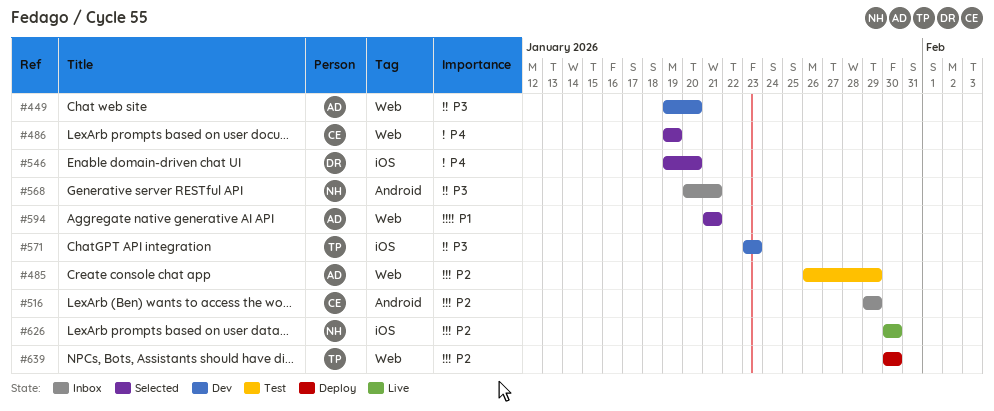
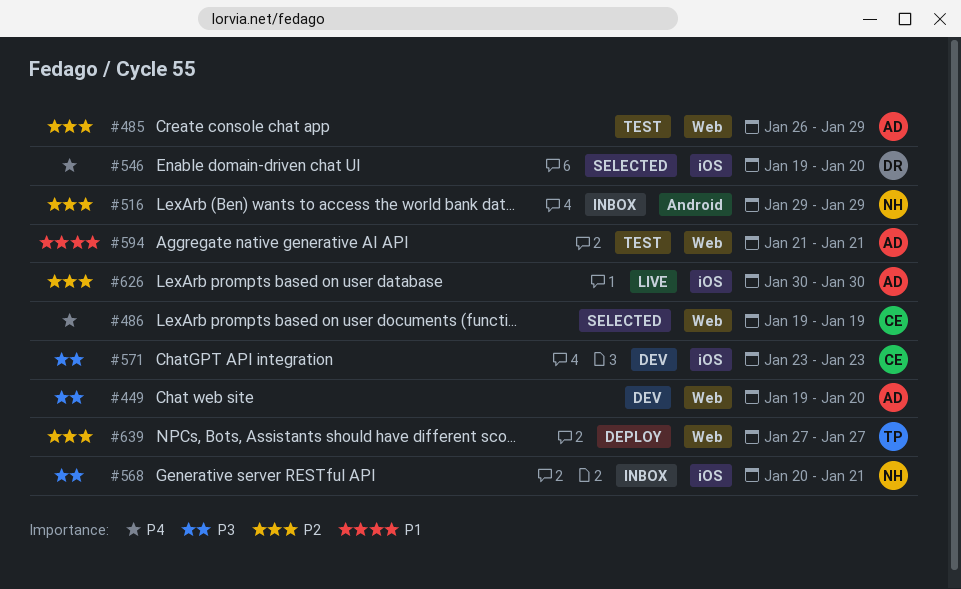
#516, owner: CE -> NH
#568, label: Android -> iOS
#571, owner: TP -> CE
#594, status: Selected -> Test
#626, owner: NH -> AD
#639, start: Jan 30 -> Jan 27
#639, due: Jan 30 -> Jan 27

